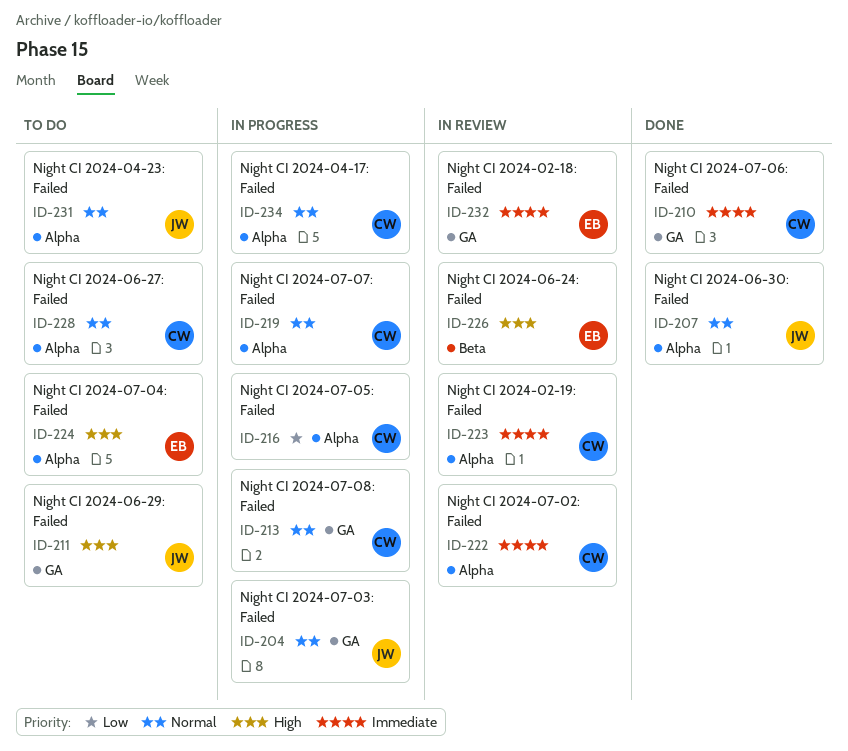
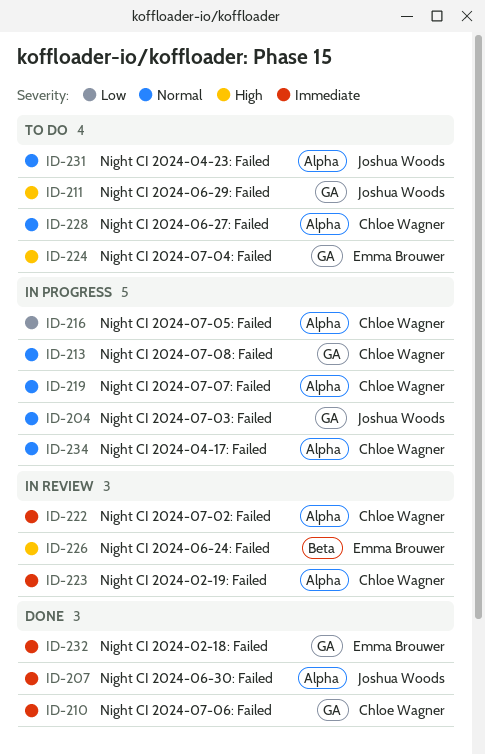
ID-207, priority: Normal -> Immediate
ID-224, label: Alpha -> GA
ID-232, status: In review -> Done

